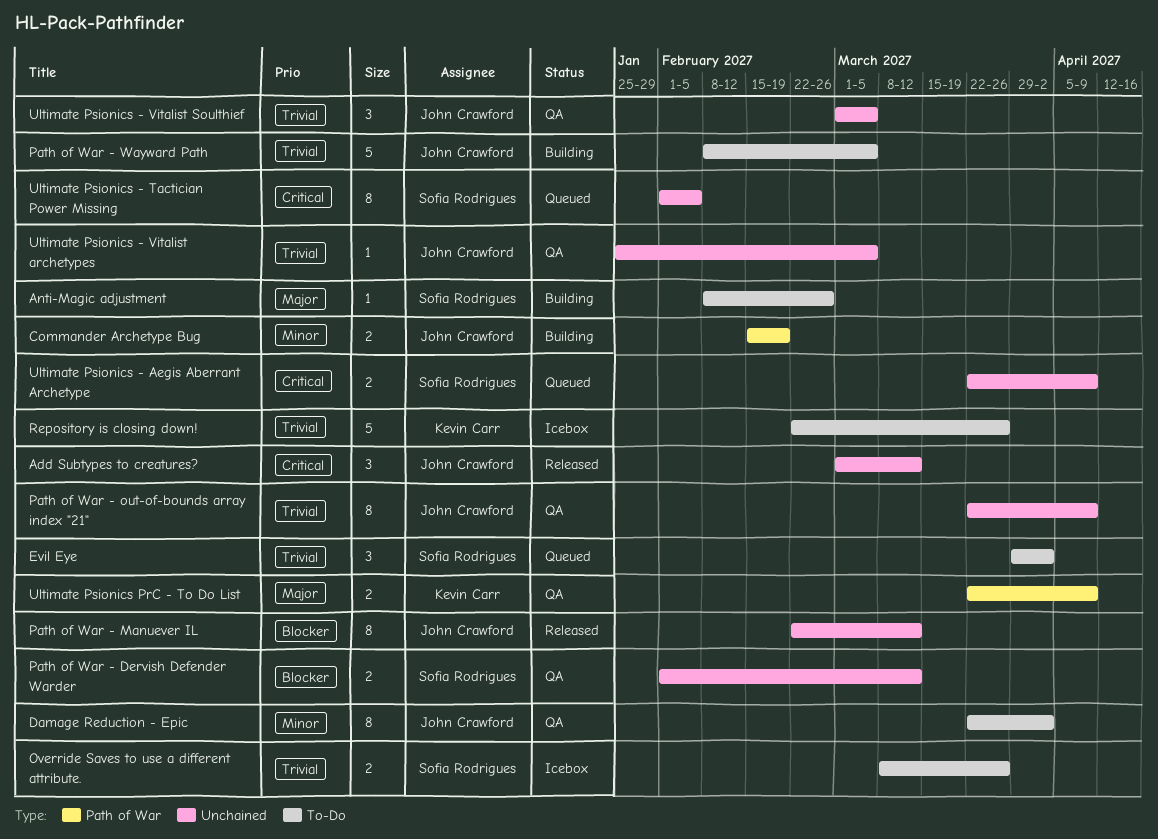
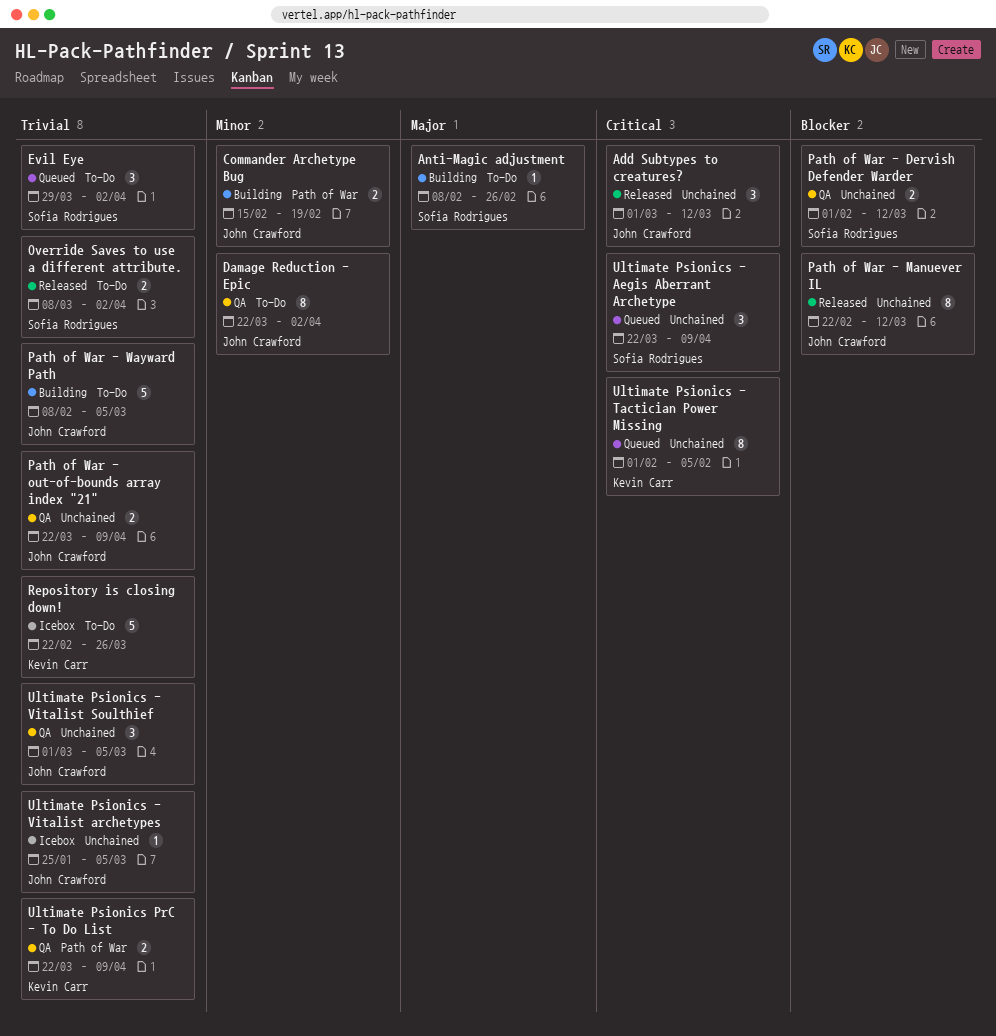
Override Saves to use a different attribute., status: Icebox -> Released
Override Saves to use a different attribute., due: Mar 26 -> Apr 2
Path of War - out-of-bounds array index "21", estimate: 8 -> 2
Ultimate Psionics - Aegis Aberrant Archetype, estimate: 2 -> 3
Ultimate Psionics - Tactician Power Missing, owner: Sofia Rodrigues -> Kevin Carr
Ultimate Psionics - Vitalist archetypes, status: QA -> Icebox
Ultimate Psionics PrC - To Do List, priority: Major -> Trivial

